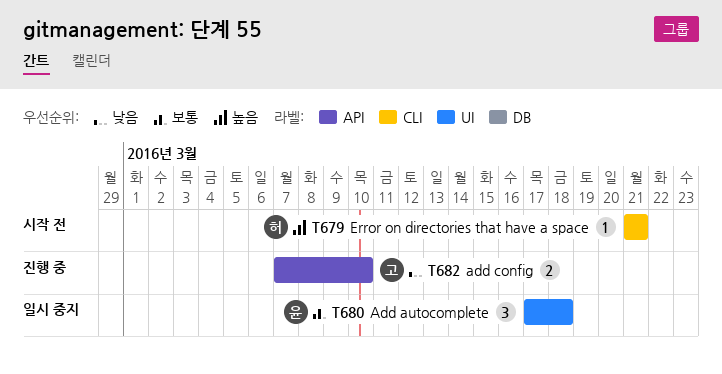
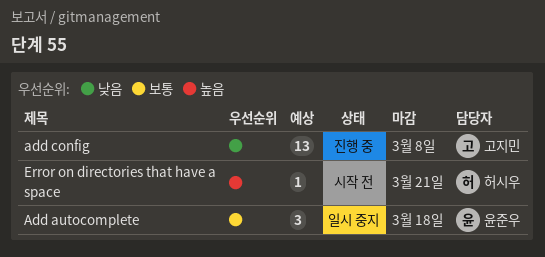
add config, estimate: 2 -> 13
add config, due: Mar 10 -> Mar 8

